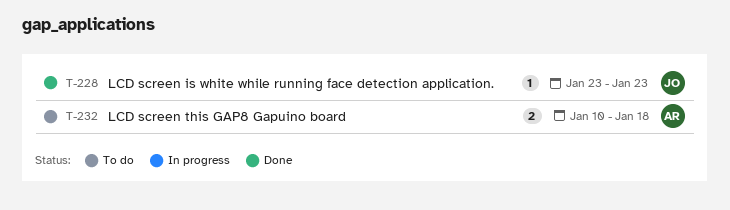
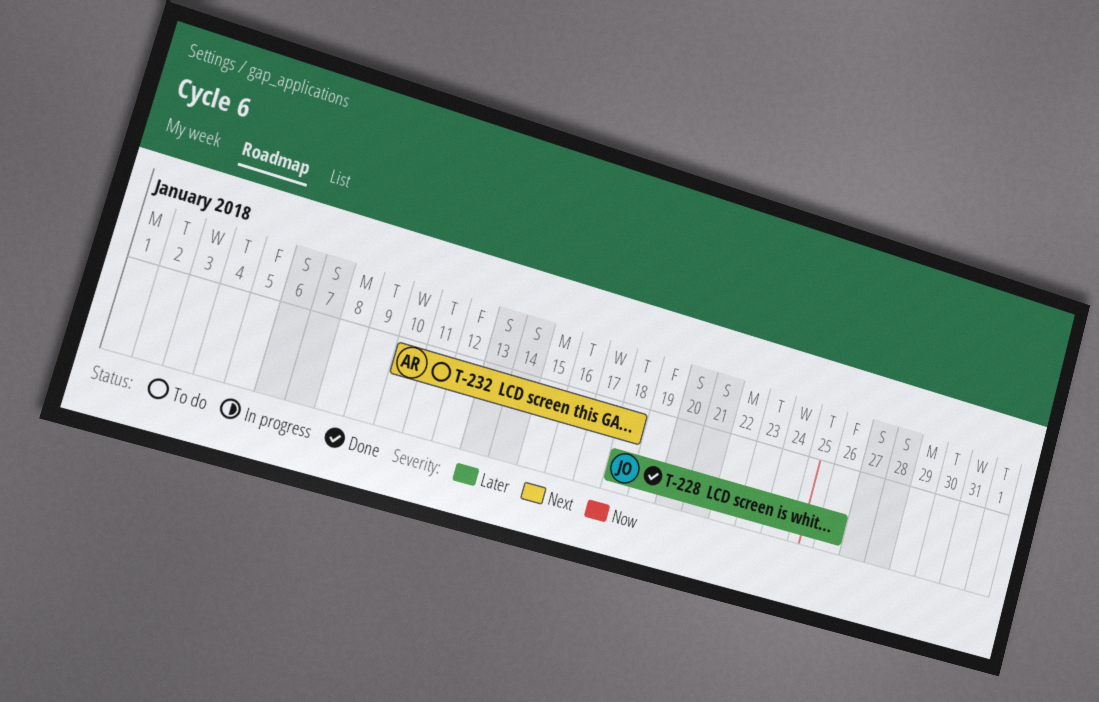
T-228, start: Jan 23 -> Jan 18
T-228, due: Jan 23 -> Jan 26

